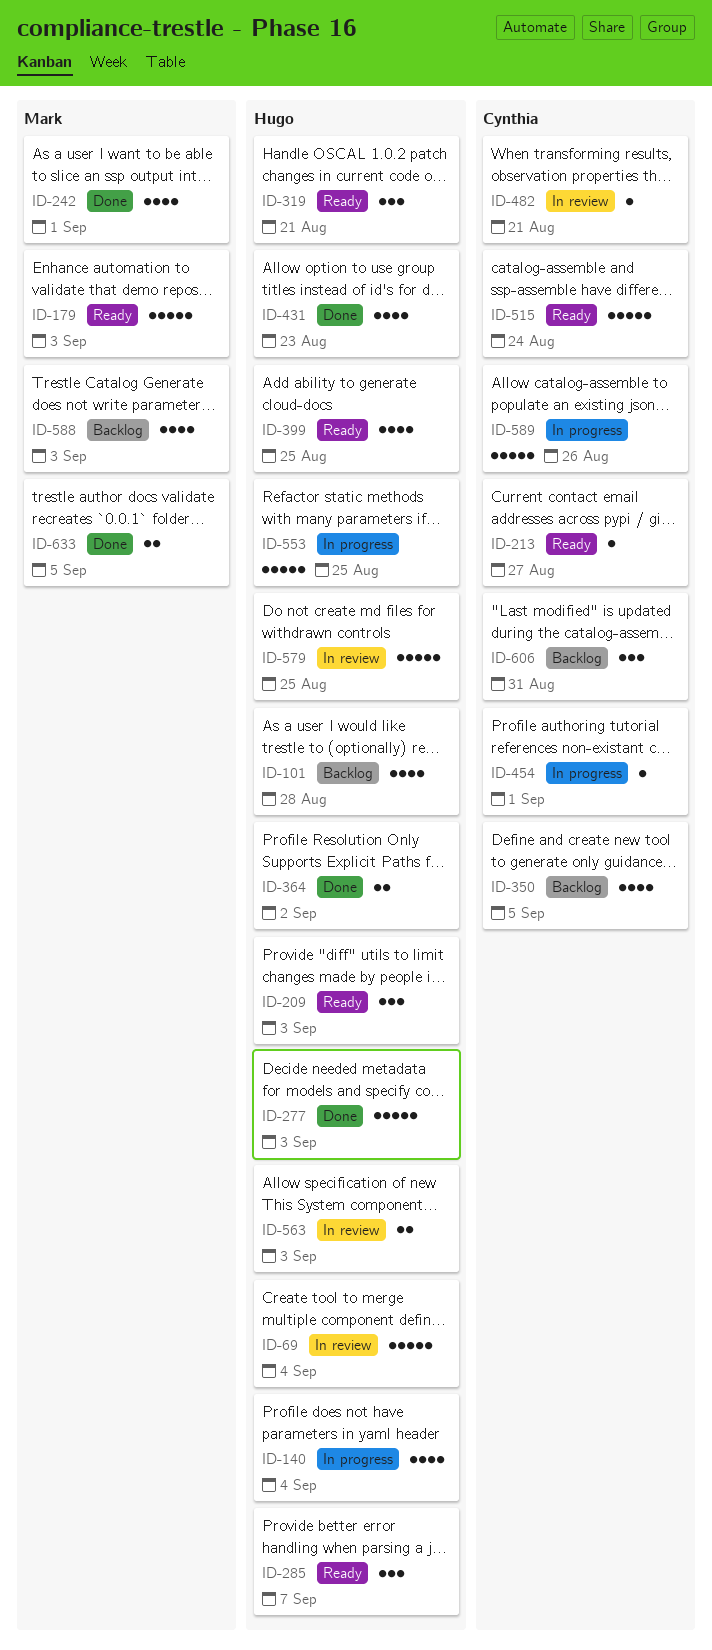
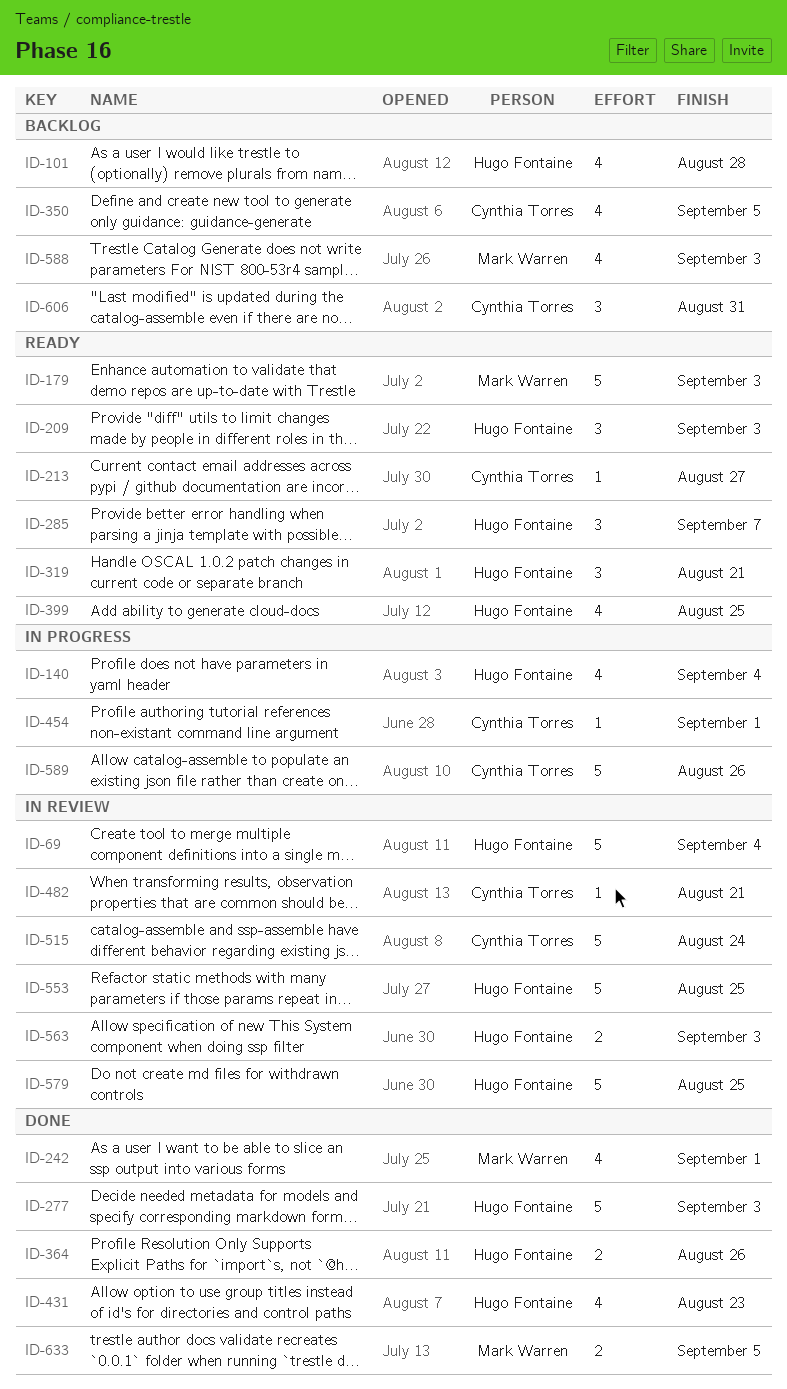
ID-364, due: Sep 2 -> Aug 26
ID-515, status: Ready -> In review
ID-553, status: In progress -> In review

